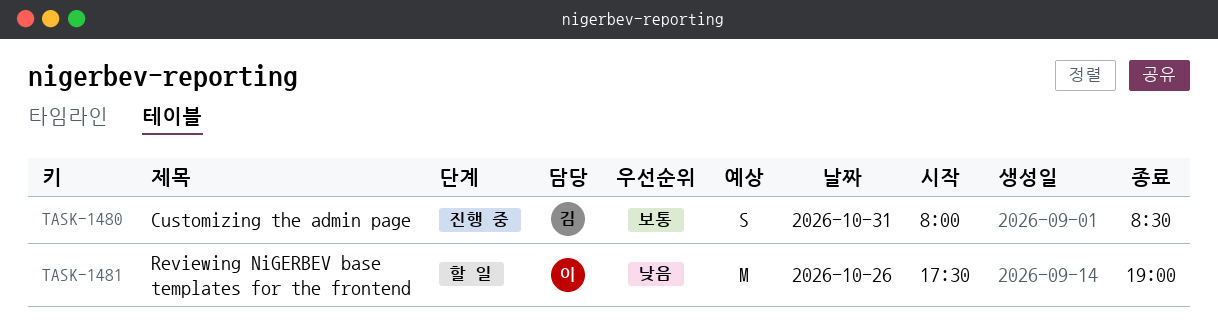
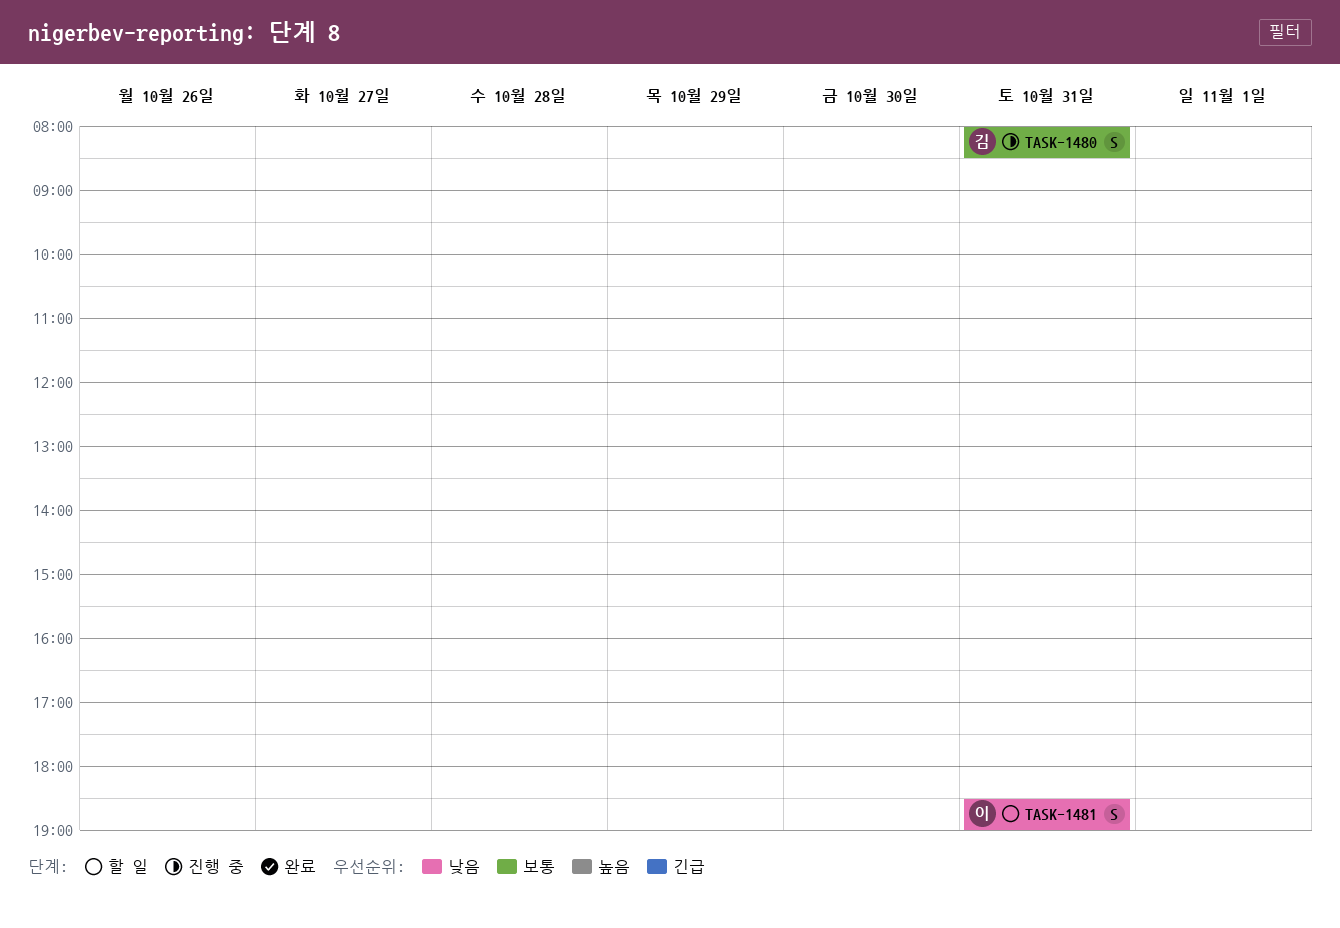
TASK-1481, estimate: M -> S
TASK-1481, day: Oct 26 -> Oct 31
TASK-1481, begins: 17:30 -> 18:30

